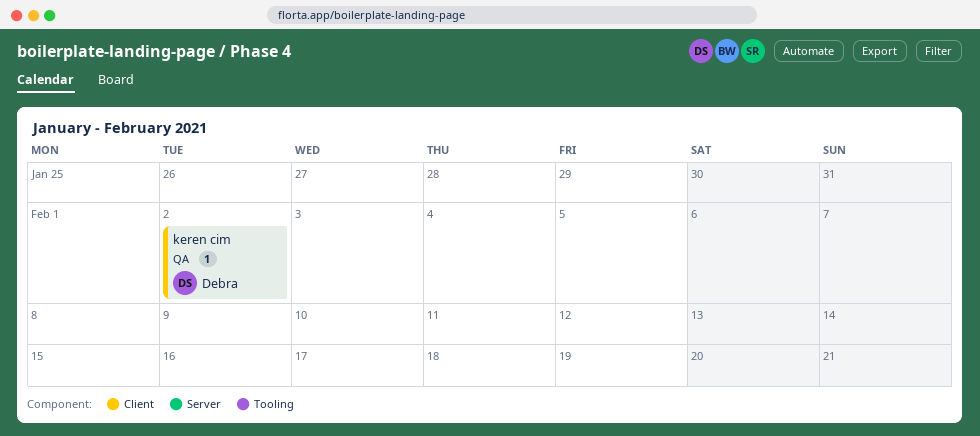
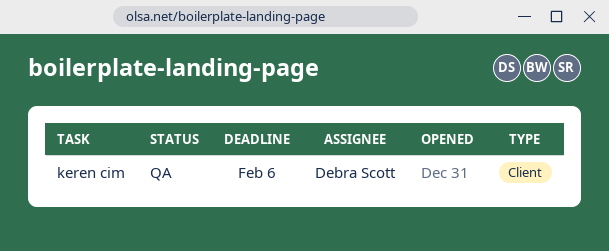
keren cim, due: Feb 2 -> Feb 6

